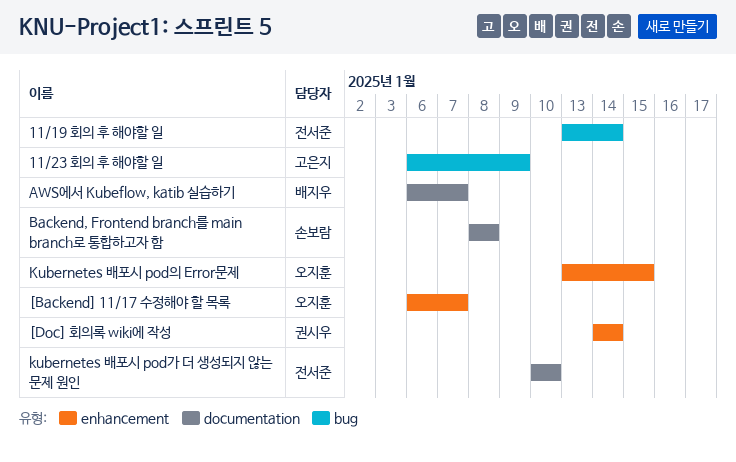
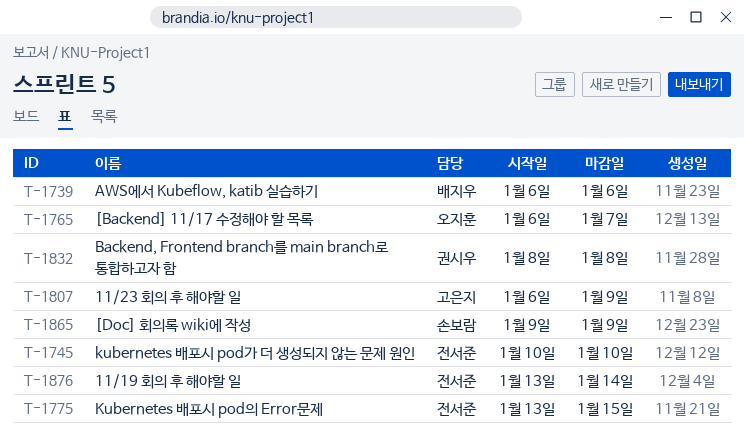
[Doc] 회의록 wiki에 작성, owner: 권시우 -> 손보람
[Doc] 회의록 wiki에 작성, start: Jan 14 -> Jan 9
[Doc] 회의록 wiki에 작성, due: Jan 14 -> Jan 9
AWS에서 Kubeflow, katib 실습하기, due: Jan 7 -> Jan 6
Backend, Frontend branch를 main branch로 통합하고자 함, owner: 손보람 -> 권시우
Kubernetes 배포시 pod의 Error문제, owner: 오지훈 -> 전서준

